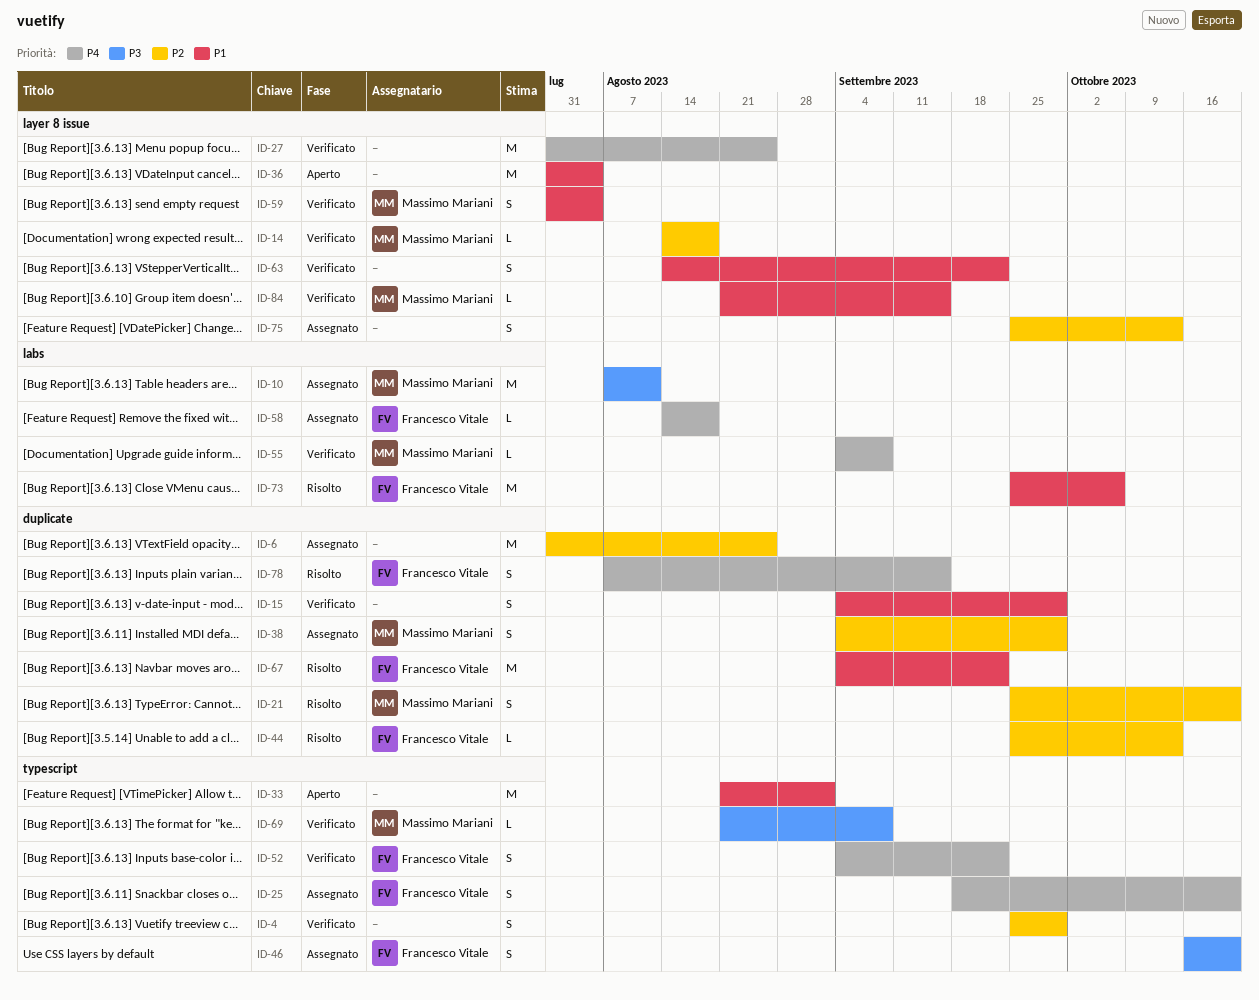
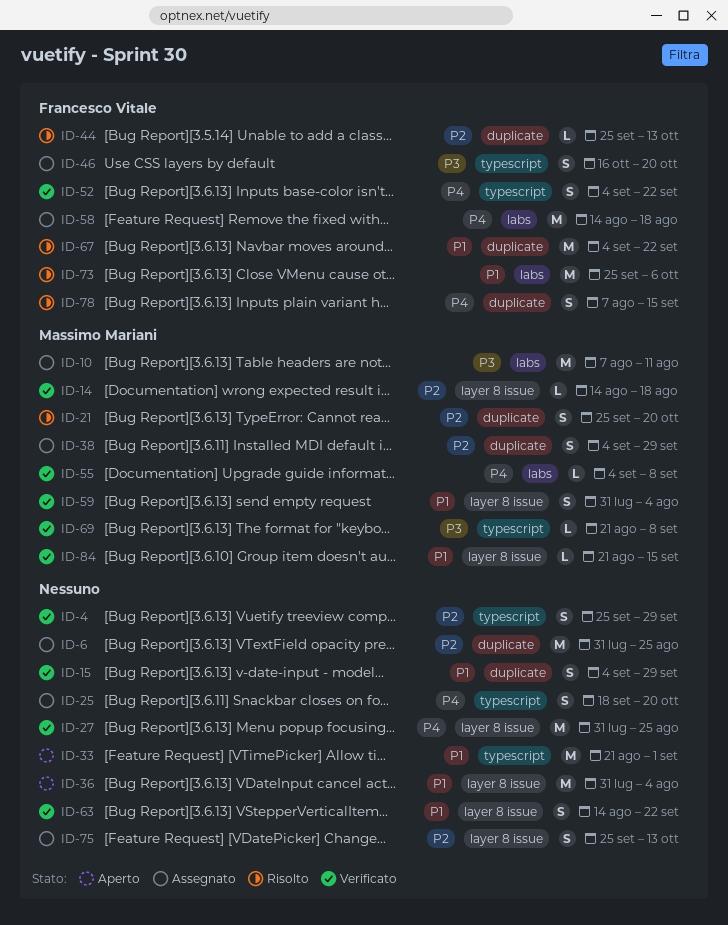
ID-25, owner: Francesco Vitale -> none
ID-58, estimate: L -> M

